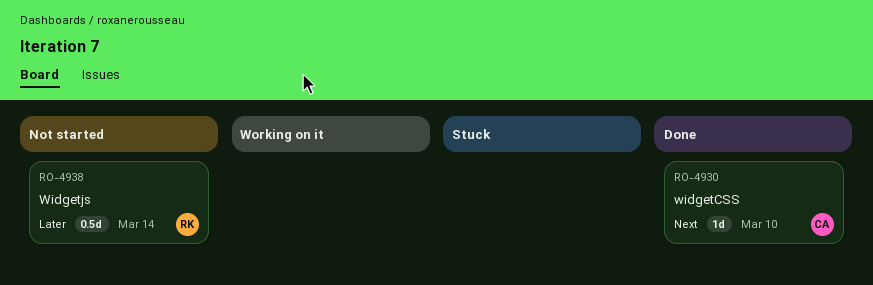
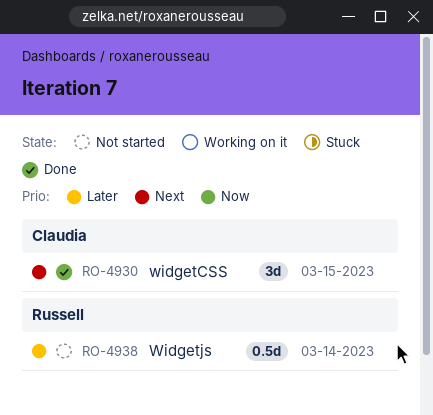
RO-4930, estimate: 1d -> 3d
RO-4930, due: Mar 10 -> Mar 15

